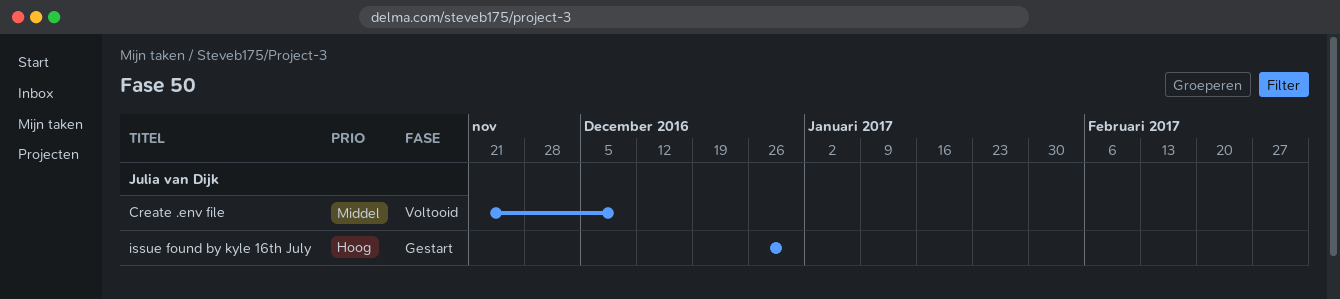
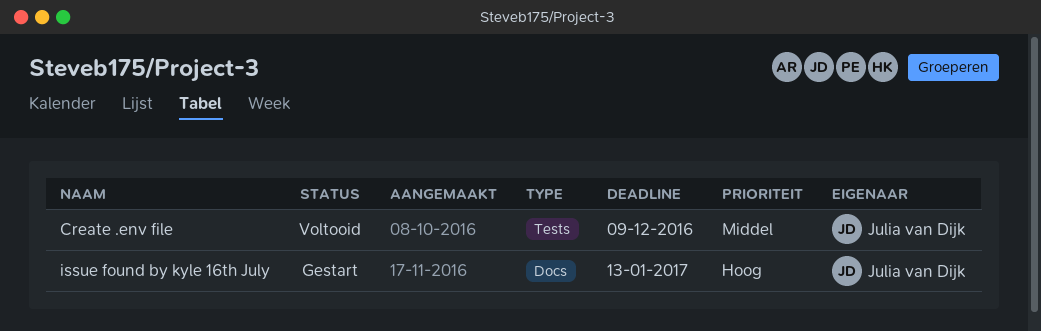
issue found by kyle 16th July, due: Dec 30 -> Jan 13

